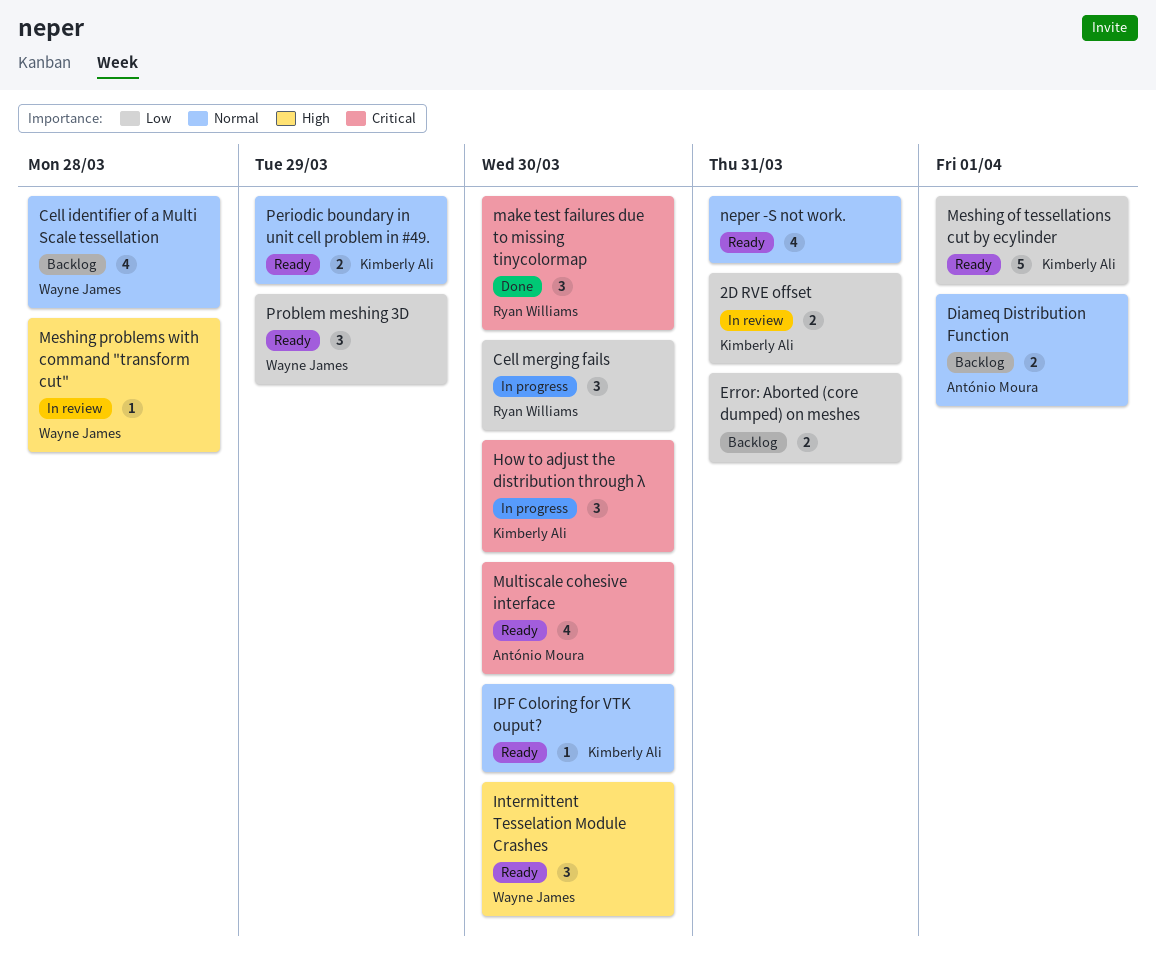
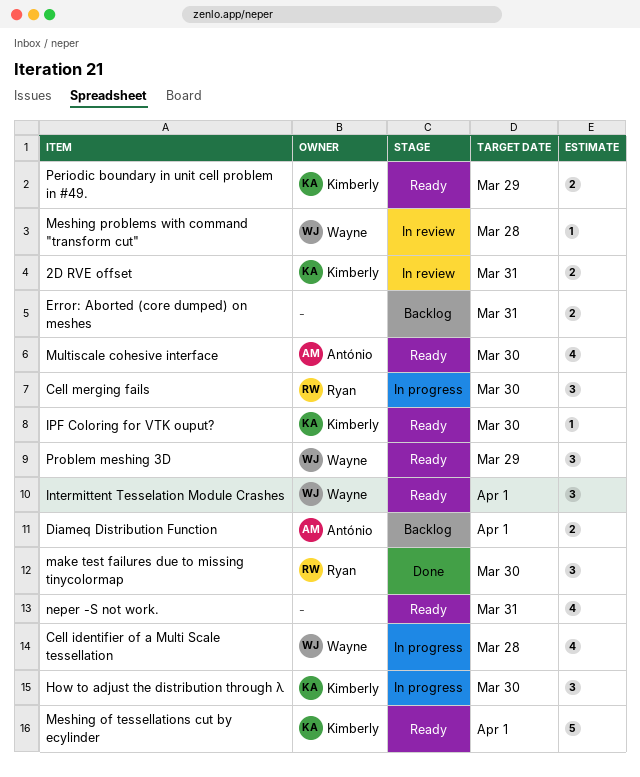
Cell identifier of a Multi Scale tessellation, status: Backlog -> In progress
Intermittent Tesselation Module Crashes, due: Mar 30 -> Apr 1

